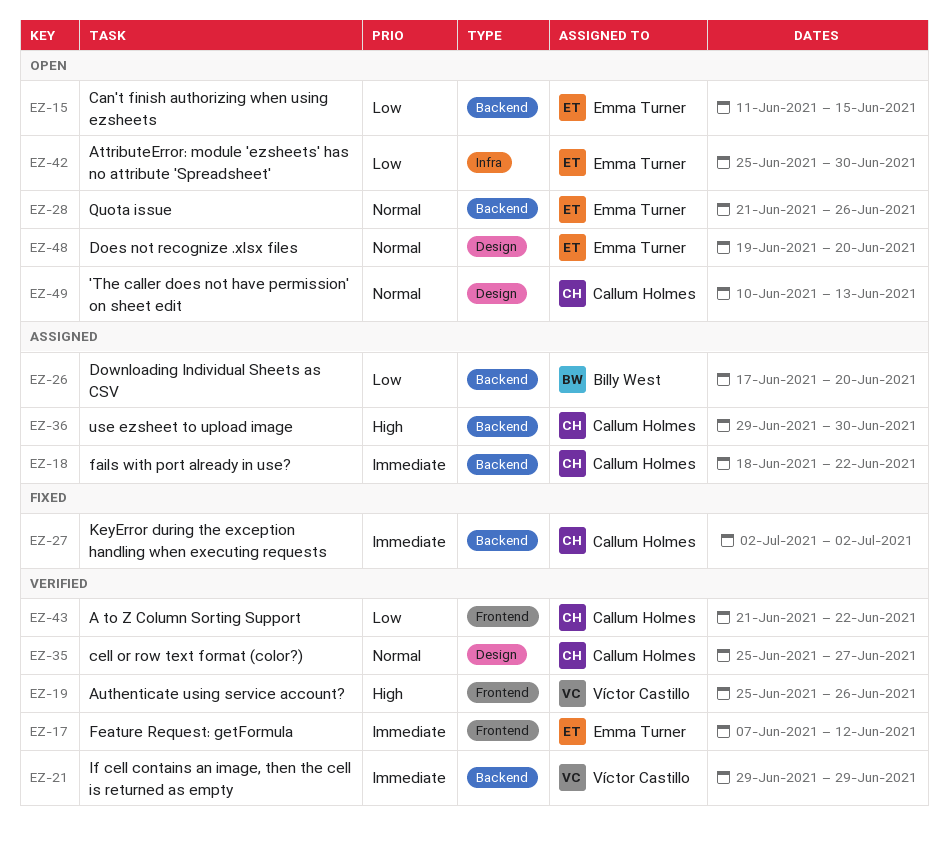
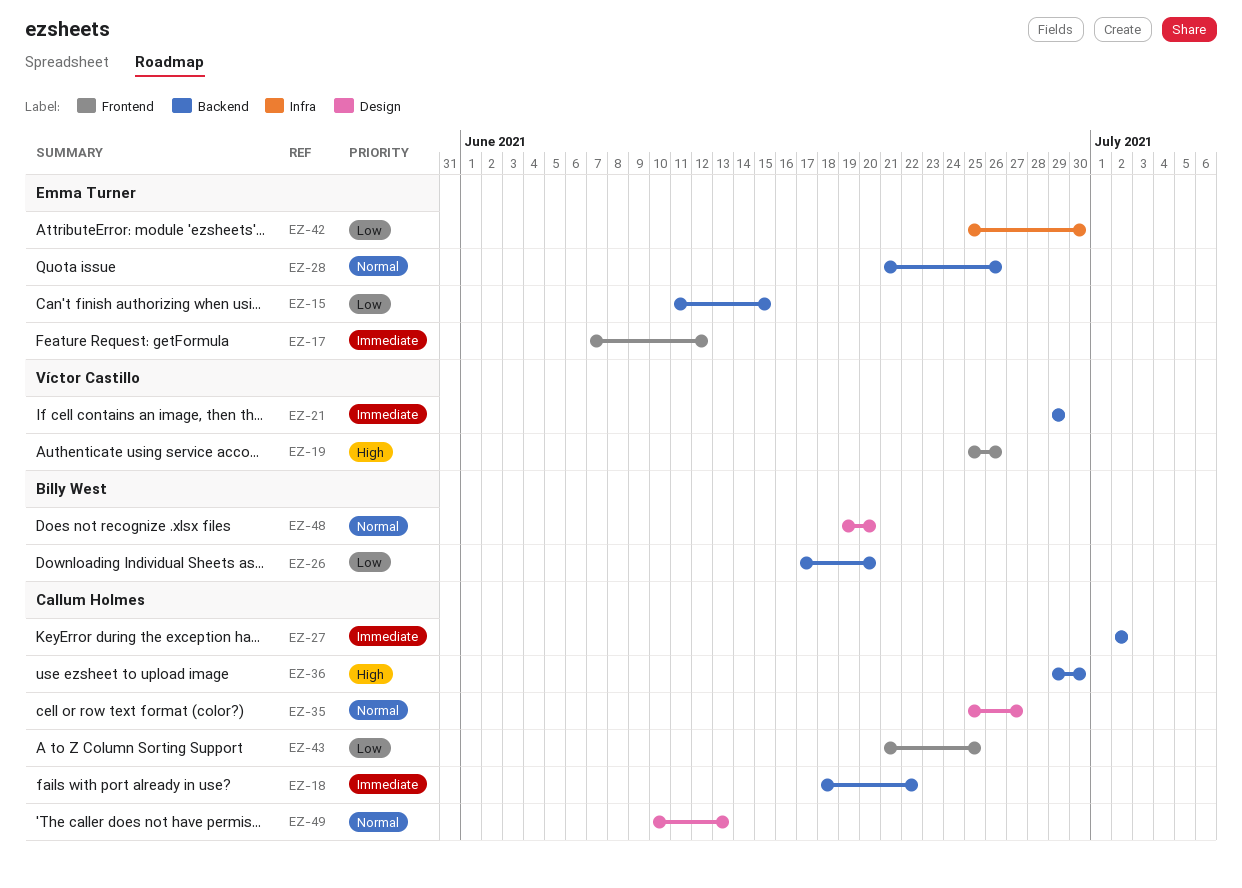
EZ-43, due: Jun 22 -> Jun 25
EZ-48, owner: Emma Turner -> Billy West

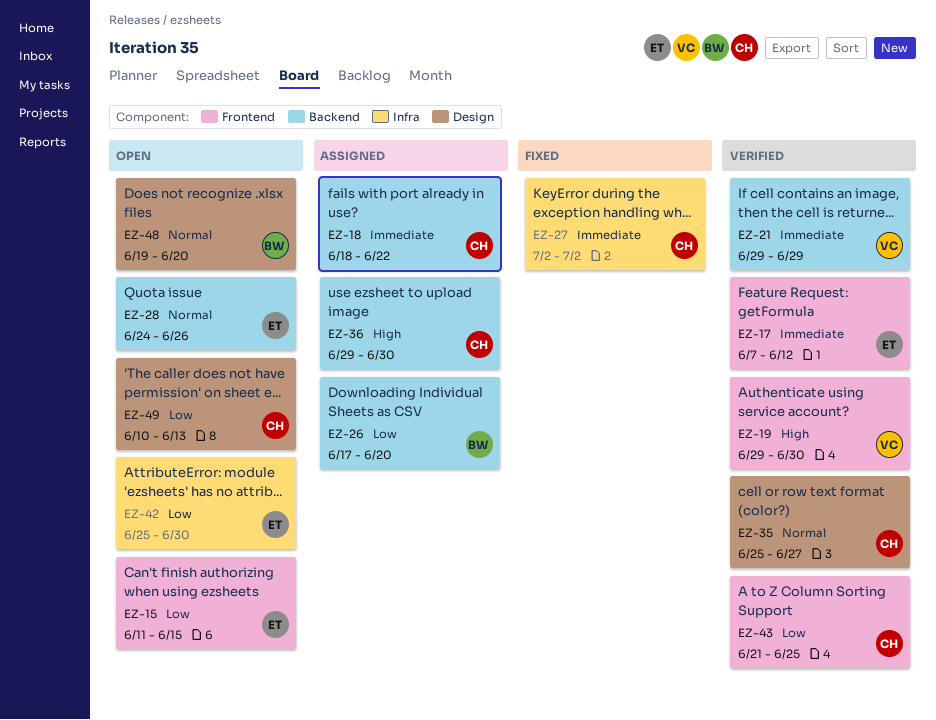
EZ-15, label: Backend -> Frontend
EZ-19, start: Jun 25 -> Jun 29
EZ-19, due: Jun 26 -> Jun 30
EZ-27, label: Backend -> Infra
EZ-28, start: Jun 21 -> Jun 24
EZ-49, priority: Normal -> Low

